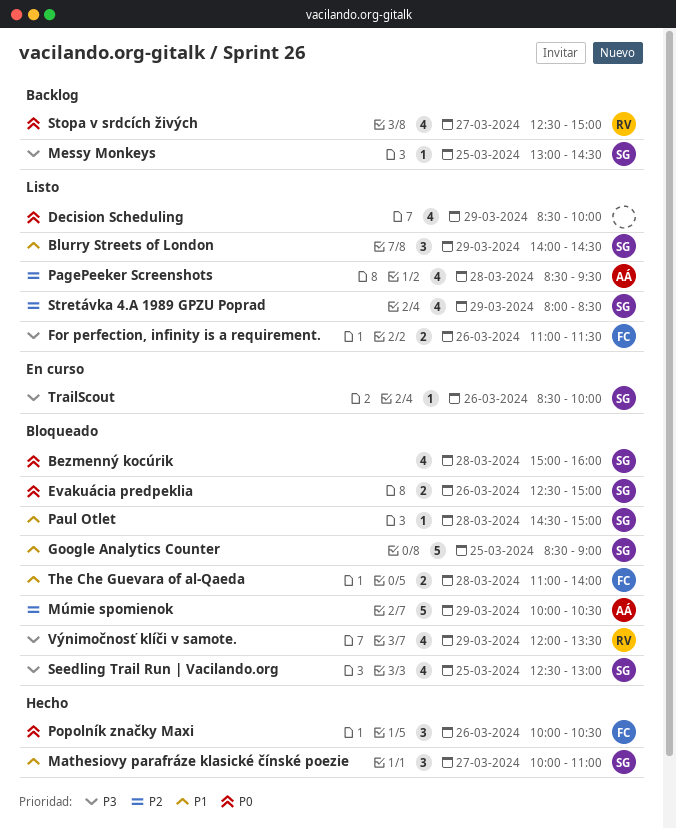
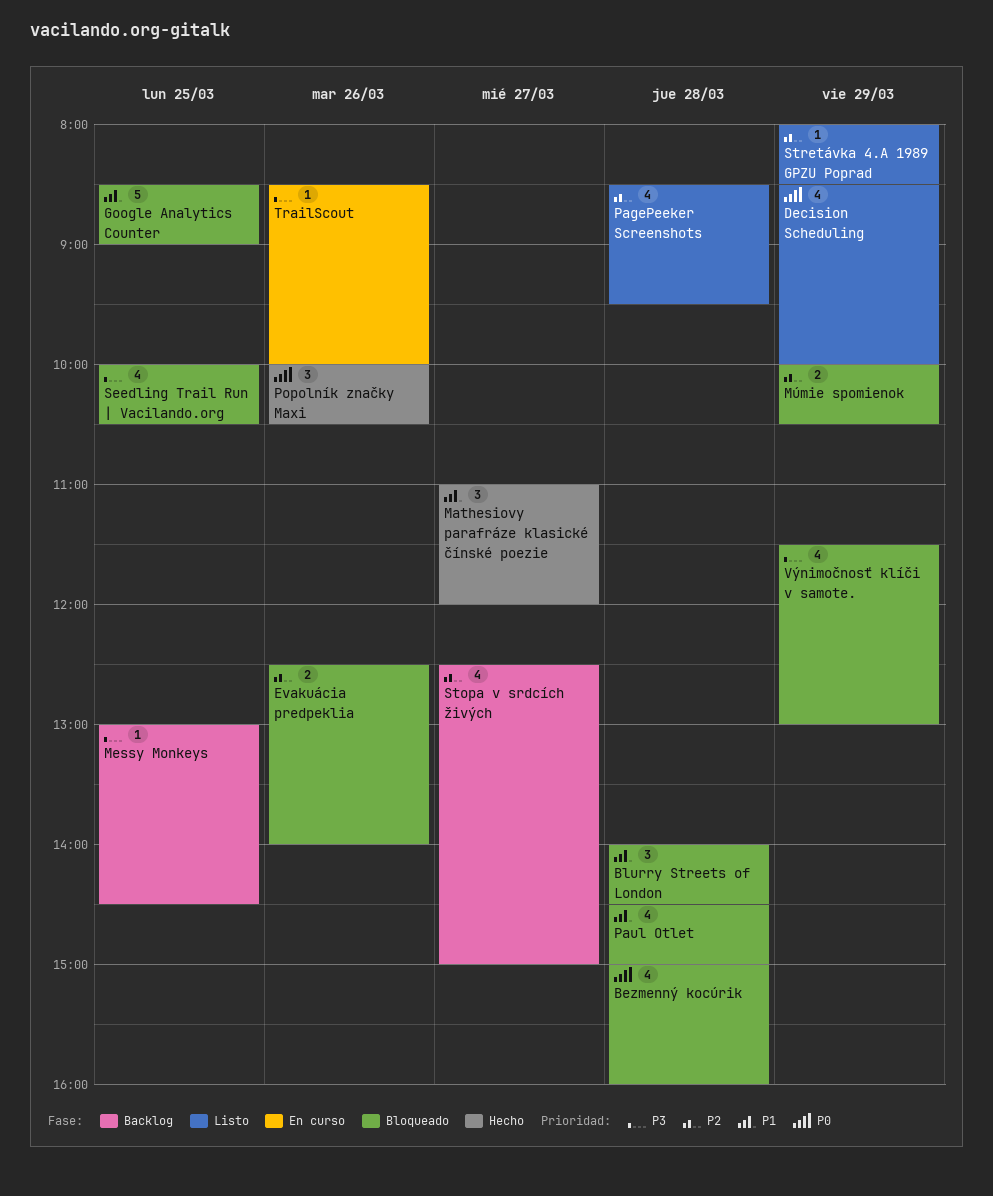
Blurry Streets of London, status: Listo -> Bloqueado
Blurry Streets of London, day: Mar 29 -> Mar 28
Evakuácia predpeklia, priority: P0 -> P2
Evakuácia predpeklia, ends: 15:00 -> 14:00
For perfection, infinity is a requirement.: present -> none
Mathesiovy parafráze klasické čínské poezie, begins: 10:00 -> 11:00
Mathesiovy parafráze klasické čínské poezie, ends: 11:00 -> 12:00
Múmie spomienok, estimate: 5 -> 2
Paul Otlet, estimate: 1 -> 4
Seedling Trail Run | Vacilando.org, begins: 12:30 -> 10:00
Seedling Trail Run | Vacilando.org, ends: 13:00 -> 10:30
Stopa v srdcích živých, priority: P0 -> P2
Stretávka 4.A 1989 GPZU Poprad, estimate: 4 -> 1
The Che Guevara of al-Qaeda: present -> none
Výnimočnosť klíči v samote., begins: 12:00 -> 11:30
Výnimočnosť klíči v samote., ends: 13:30 -> 13:00

